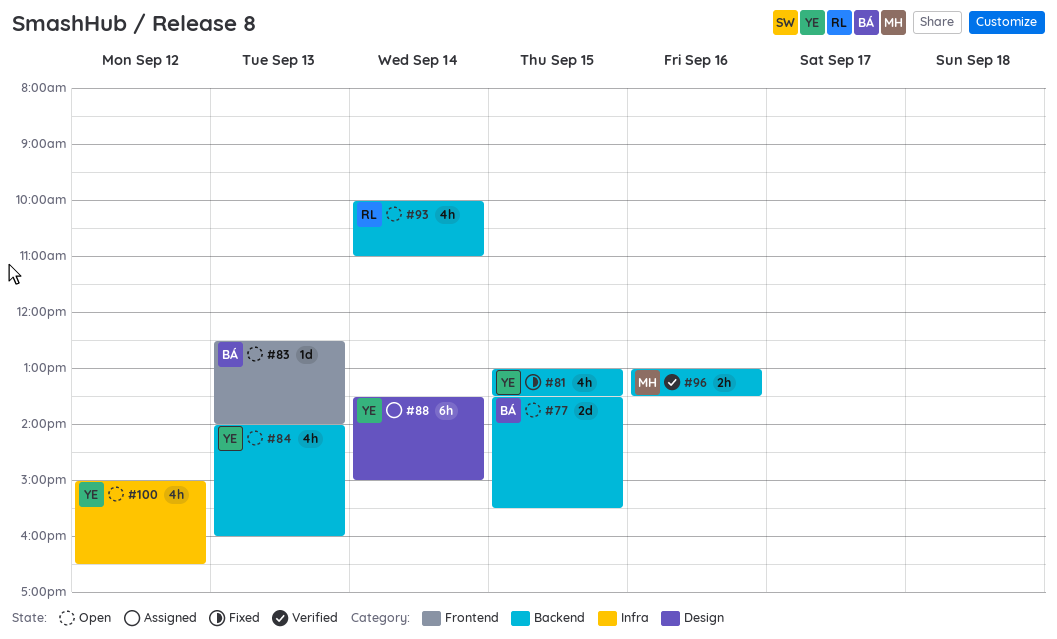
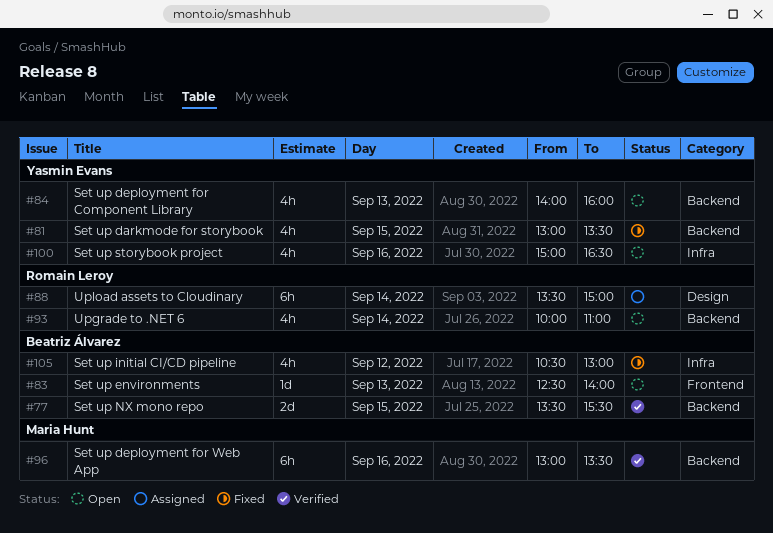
#77, status: Open -> Verified
#88, owner: Yasmin Evans -> Romain Leroy
#96, estimate: 2h -> 6h
#100, day: Sep 12 -> Sep 16
#105: none -> present

